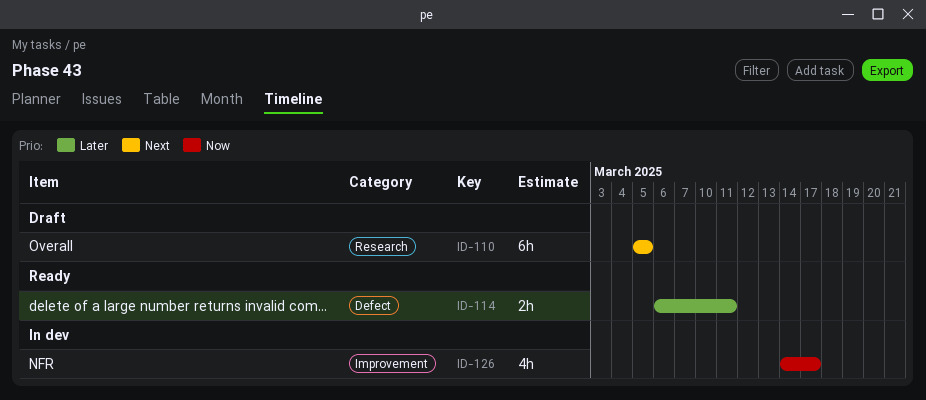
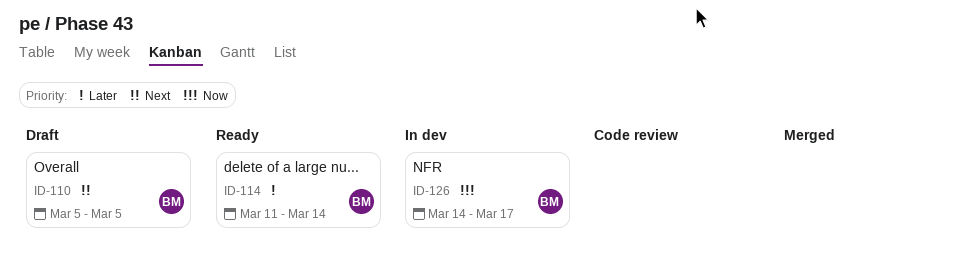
ID-114, start: Mar 6 -> Mar 11
ID-114, due: Mar 11 -> Mar 14

